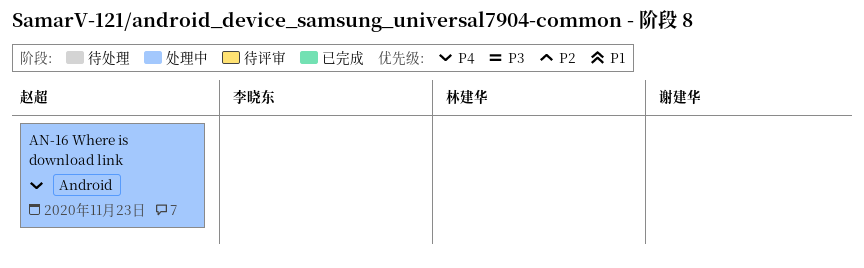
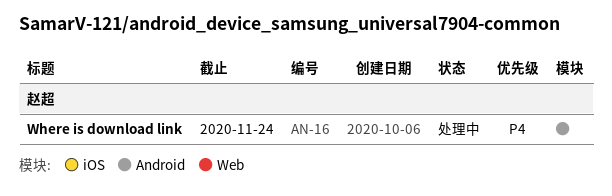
AN-16, due: Nov 23 -> Nov 24

